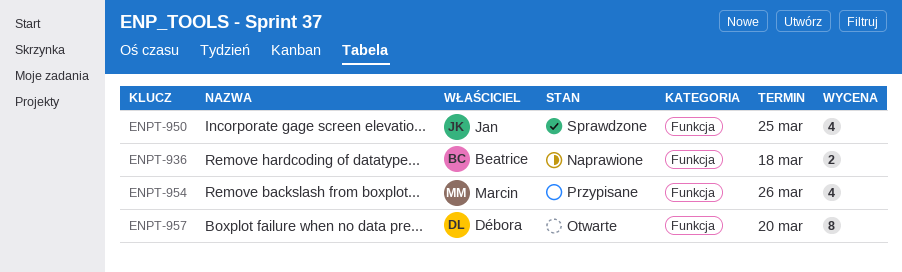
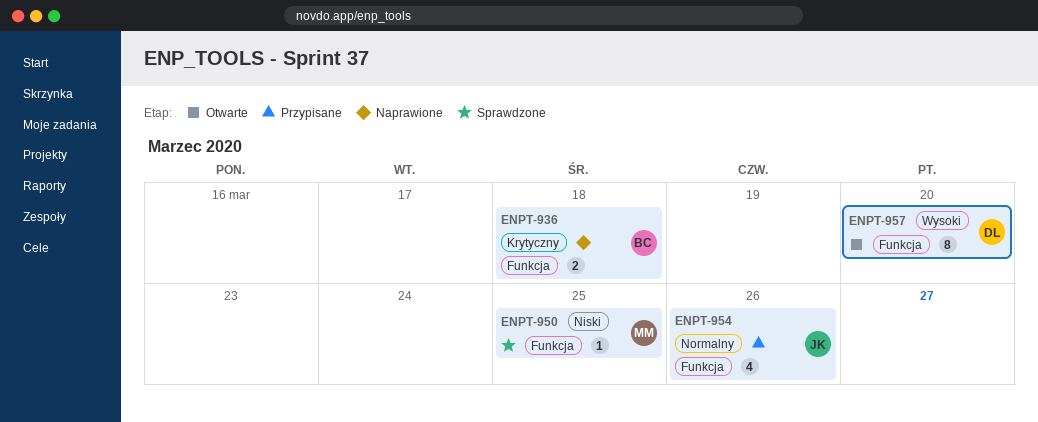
ENPT-950, owner: Jan -> Marcin
ENPT-950, estimate: 4 -> 1
ENPT-954, owner: Marcin -> Jan

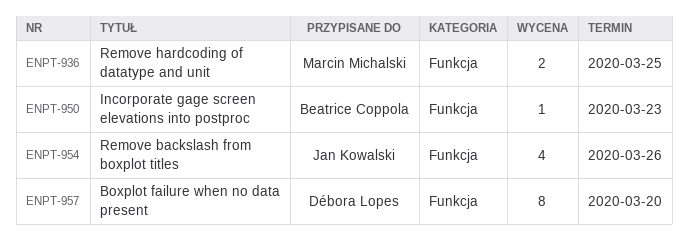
ENPT-936, owner: Beatrice Coppola -> Marcin Michalski
ENPT-936, due: Mar 18 -> Mar 25
ENPT-950, owner: Marcin Michalski -> Beatrice Coppola
ENPT-950, due: Mar 25 -> Mar 23

